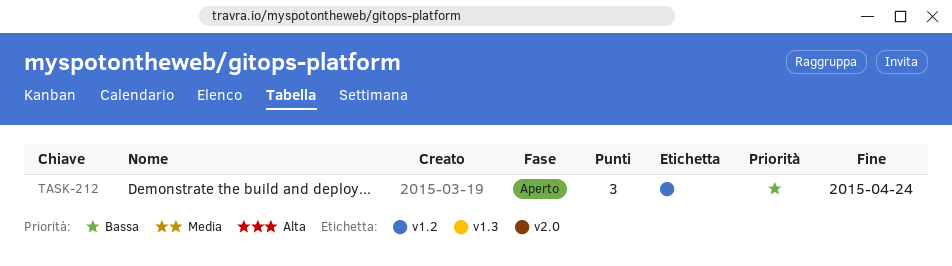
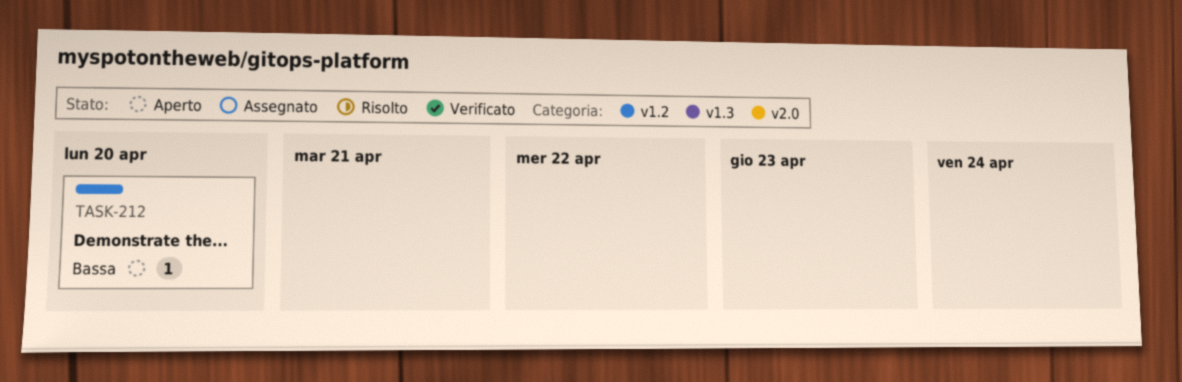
TASK-212, estimate: 3 -> 1
TASK-212, due: Apr 24 -> Apr 20

